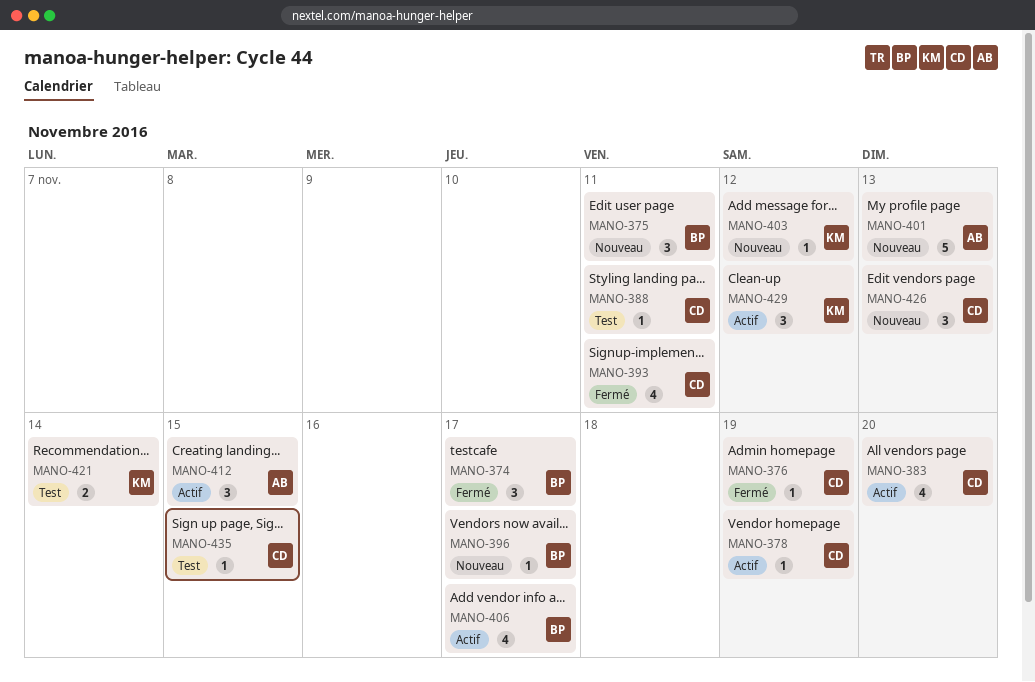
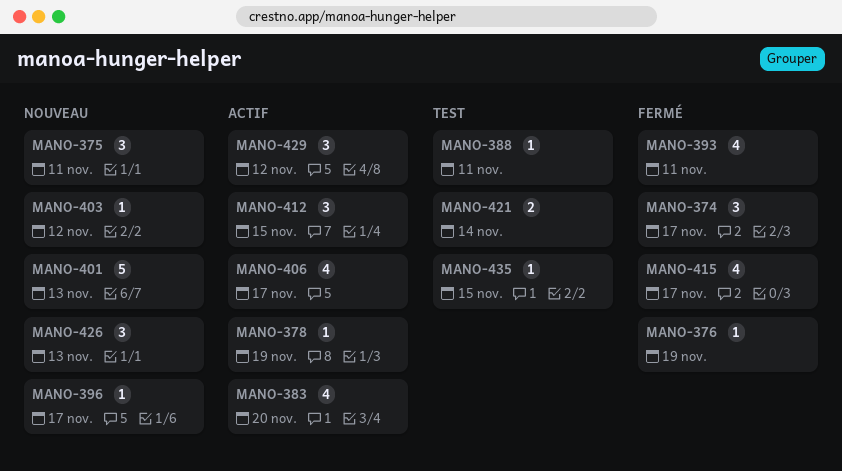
MANO-415: none -> present

